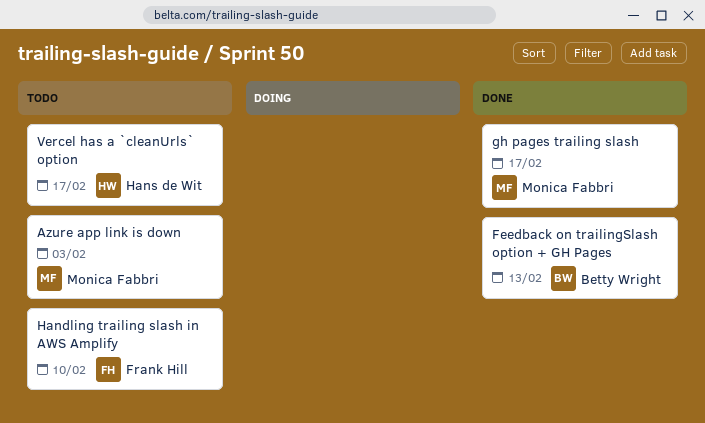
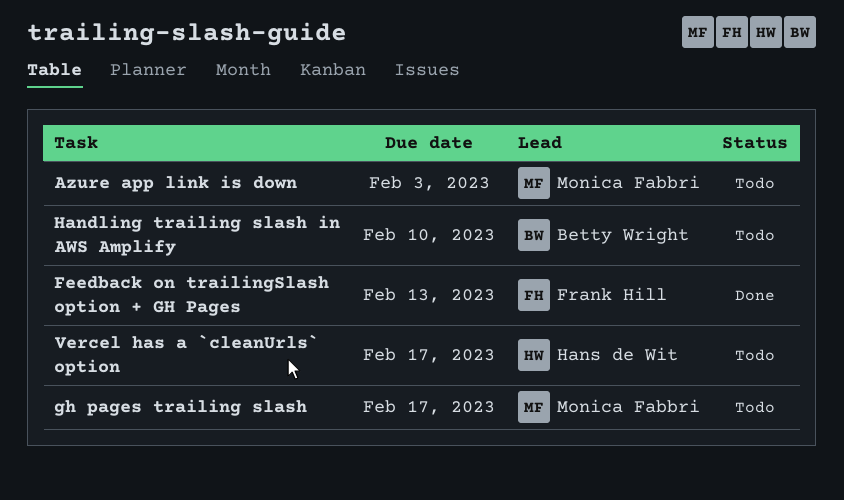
Feedback on trailingSlash option + GH Pages, owner: Betty Wright -> Frank Hill
gh pages trailing slash, status: Done -> Todo
Handling trailing slash in AWS Amplify, owner: Frank Hill -> Betty Wright

